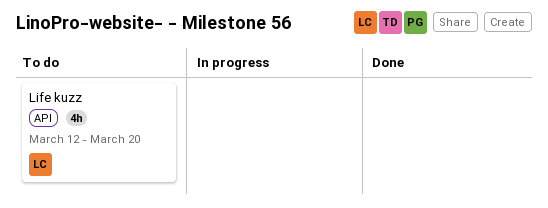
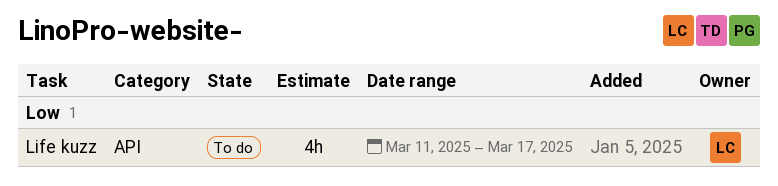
Life kuzz, start: Mar 12 -> Mar 11
Life kuzz, due: Mar 20 -> Mar 17

